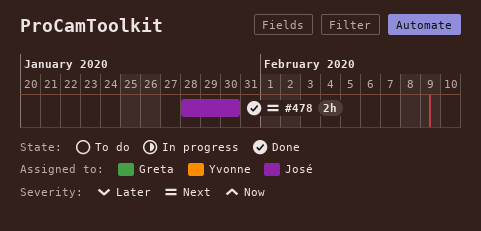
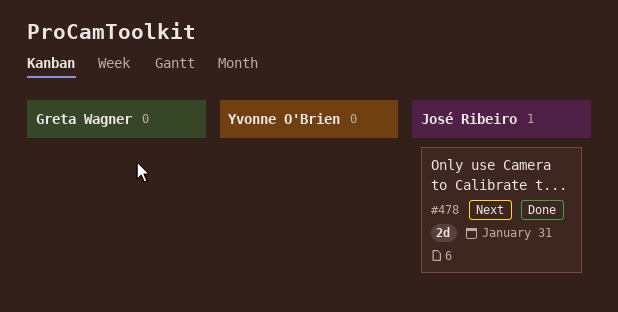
#478, estimate: 2h -> 2d
#478, due: Jan 30 -> Jan 31

